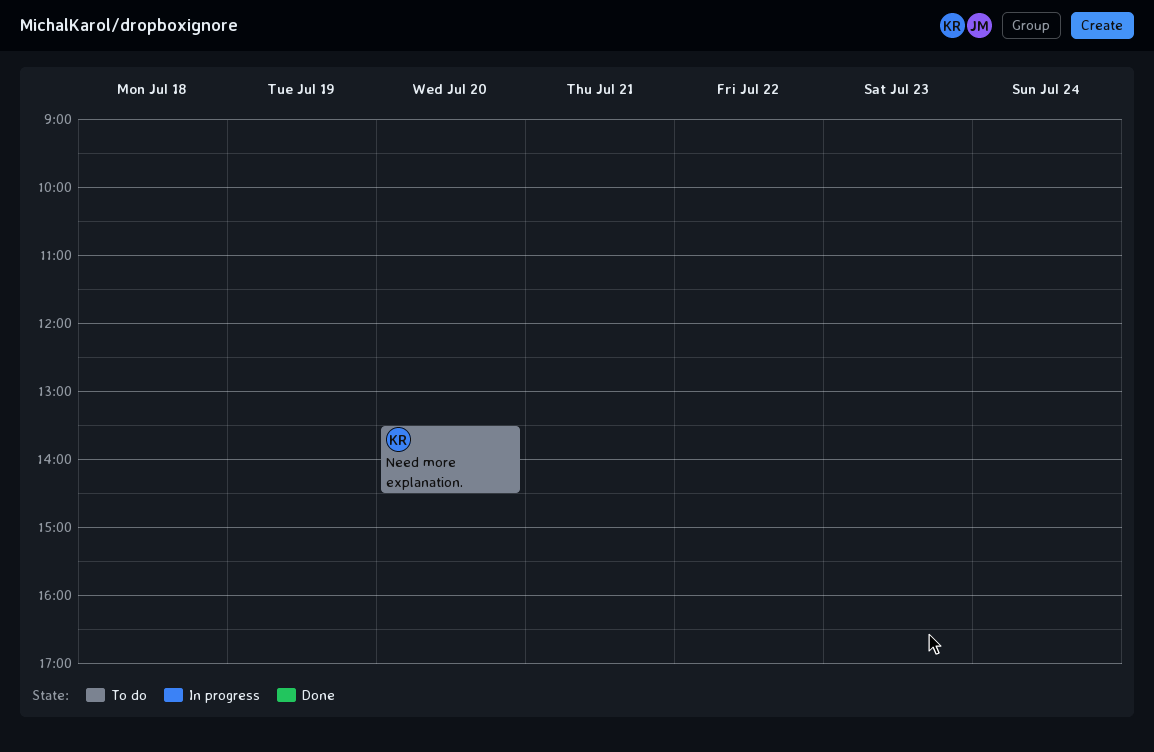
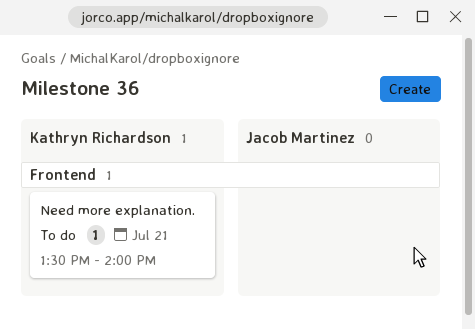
Need more explanation., day: Jul 20 -> Jul 21
Need more explanation., ends: 14:30 -> 14:00

